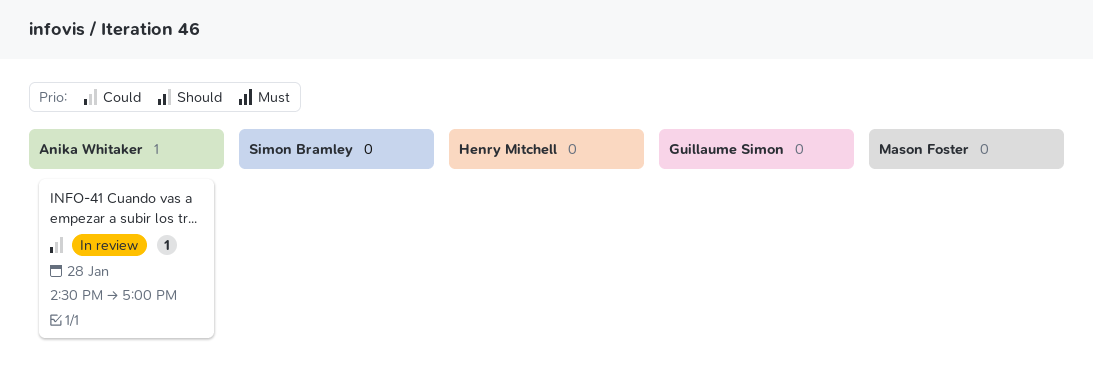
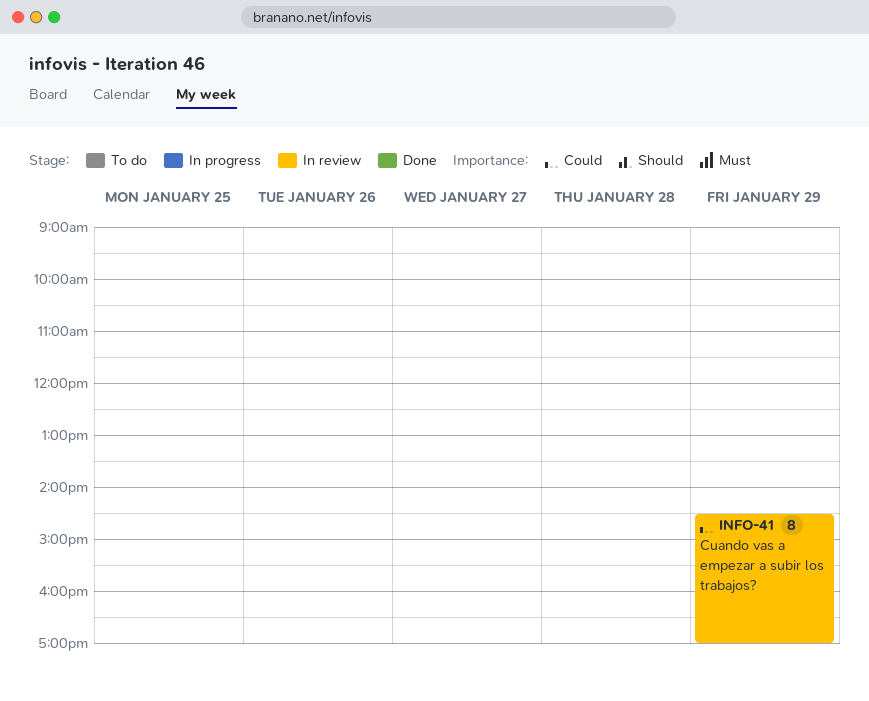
INFO-41, estimate: 1 -> 8
INFO-41, day: Jan 28 -> Jan 29

